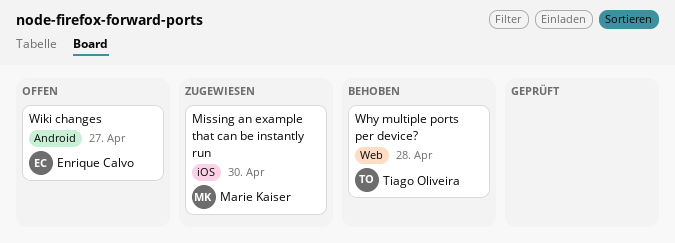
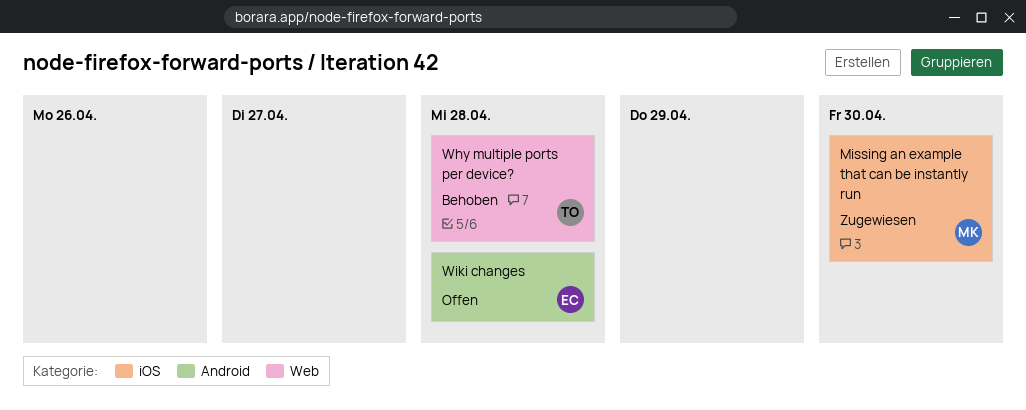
Wiki changes, due: Apr 27 -> Apr 28

